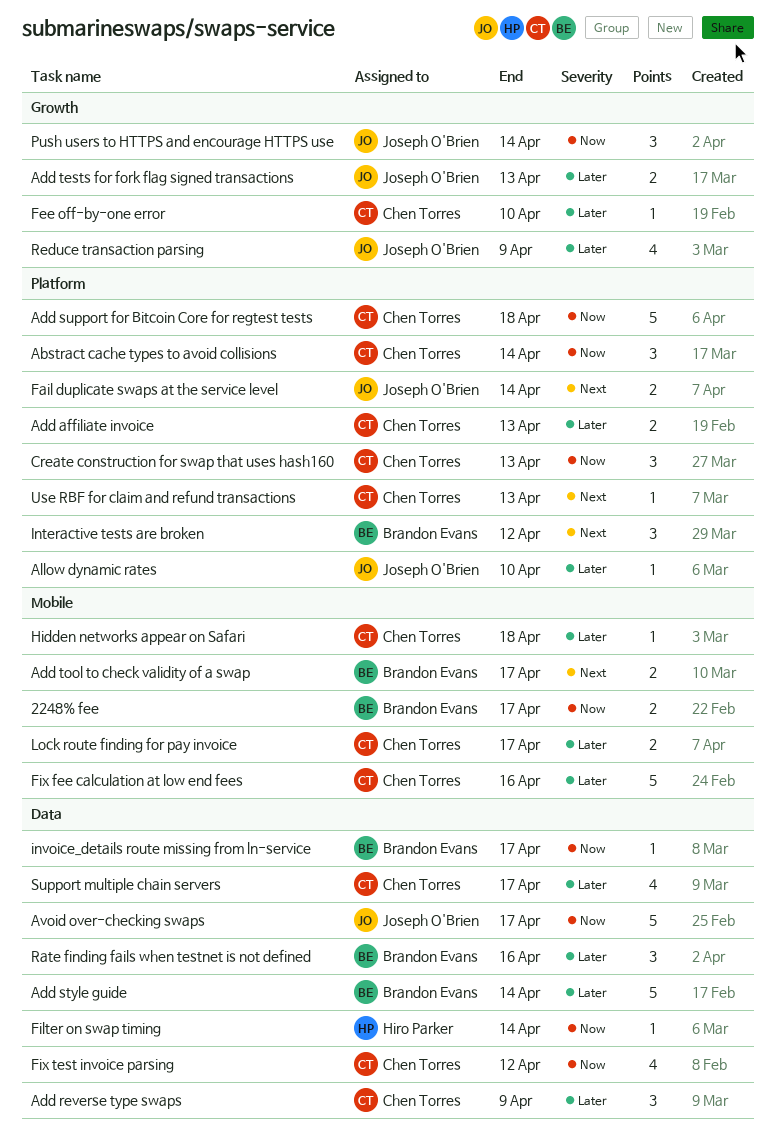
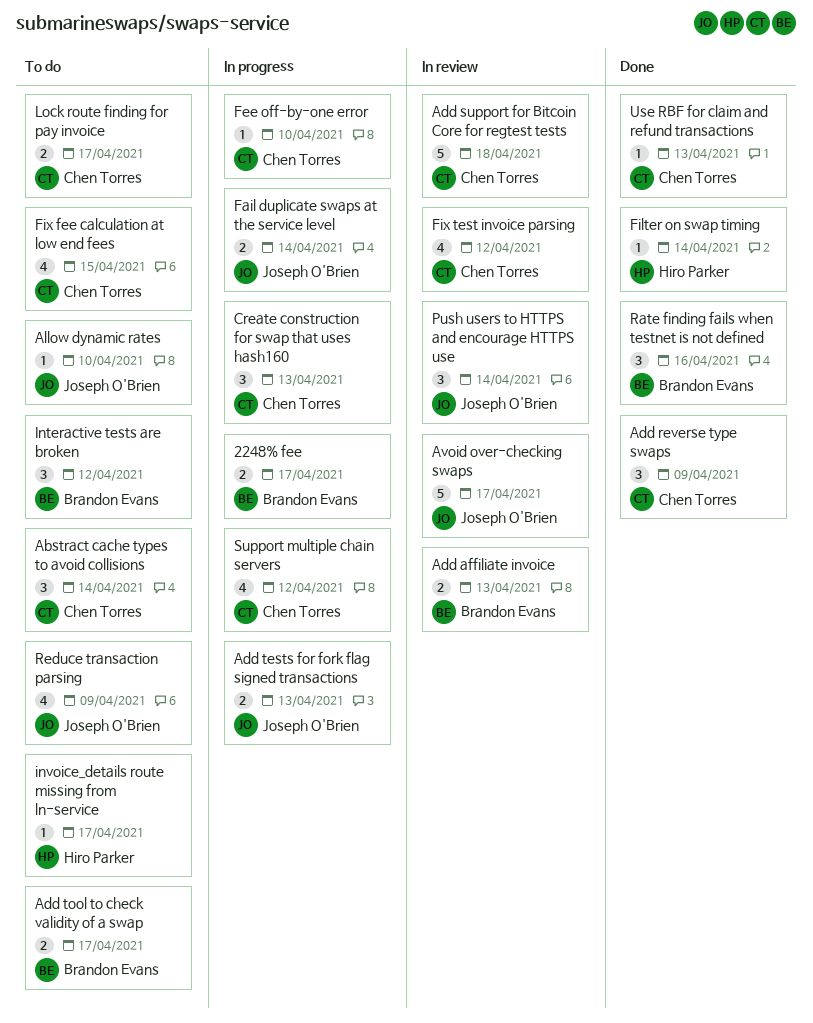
Add affiliate invoice, owner: Chen Torres -> Brandon Evans
Add style guide: present -> none
Fix fee calculation at low end fees, estimate: 5 -> 4
Fix fee calculation at low end fees, due: Apr 16 -> Apr 15
Hidden networks appear on Safari: present -> none
invoice_details route missing from ln-service, owner: Brandon Evans -> Hiro Parker
Support multiple chain servers, due: Apr 17 -> Apr 12

